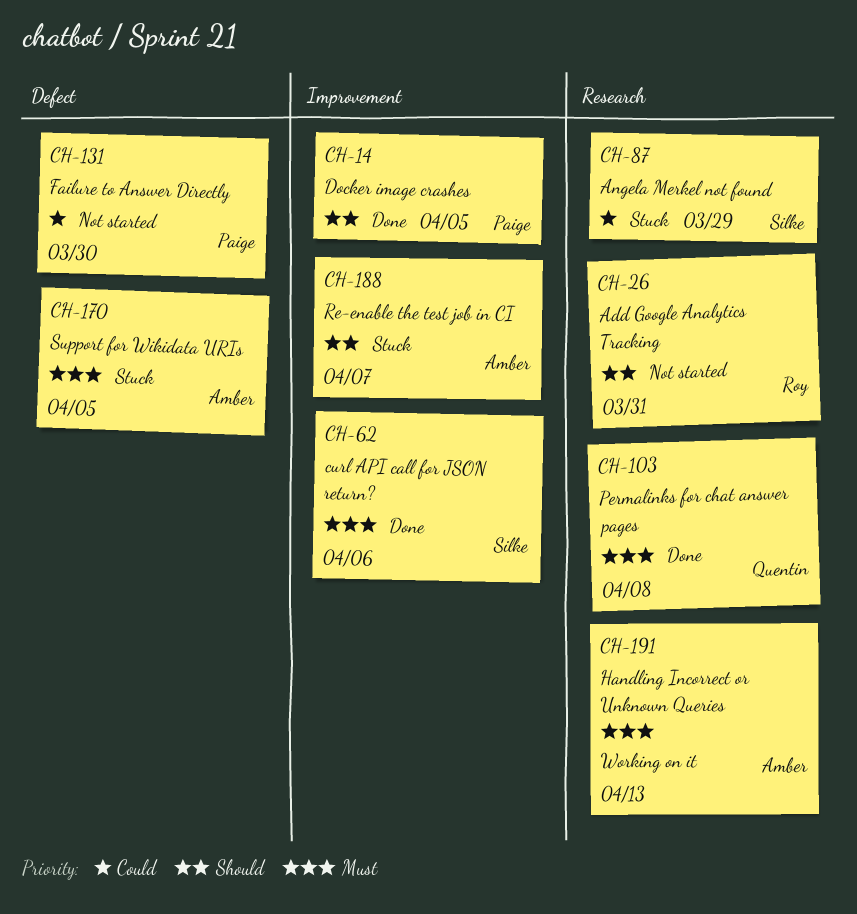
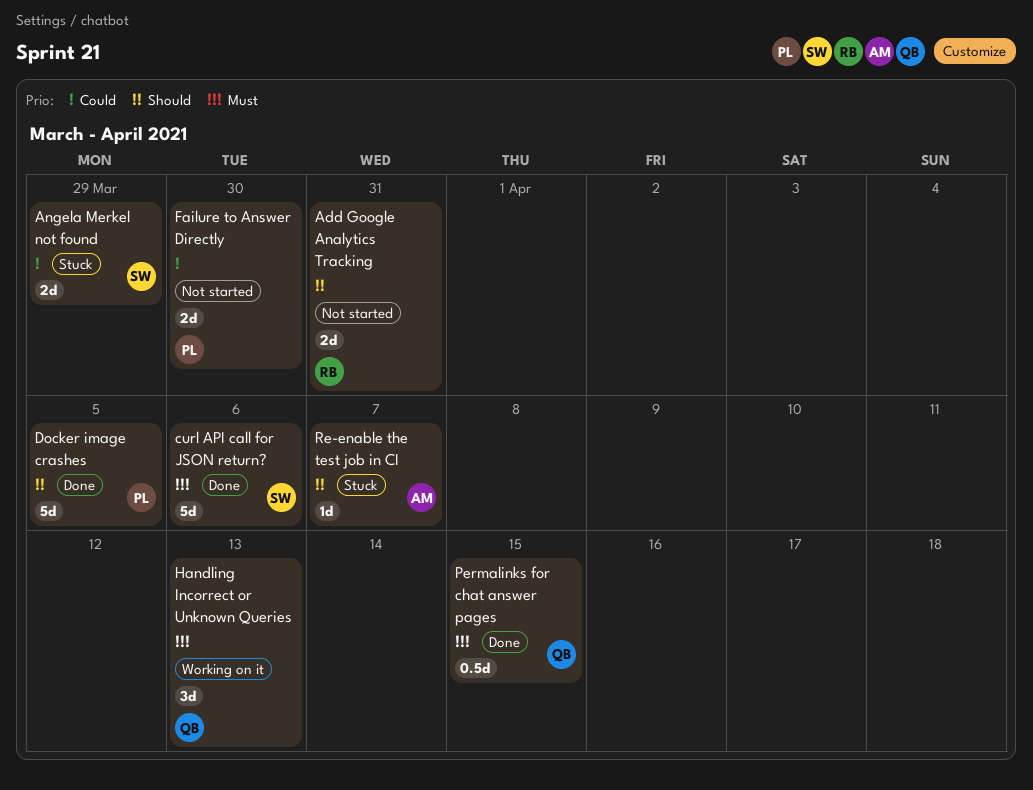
Handling Incorrect or Unknown Queries, owner: Amber -> Quentin
Permalinks for chat answer pages, due: Apr 8 -> Apr 15
Support for Wikidata URIs: present -> none

